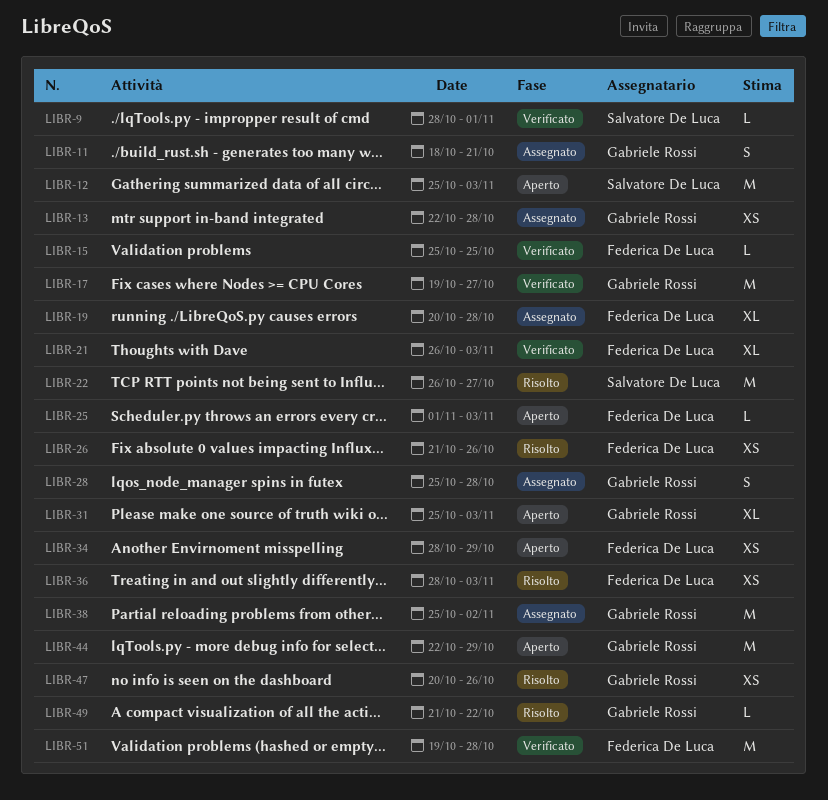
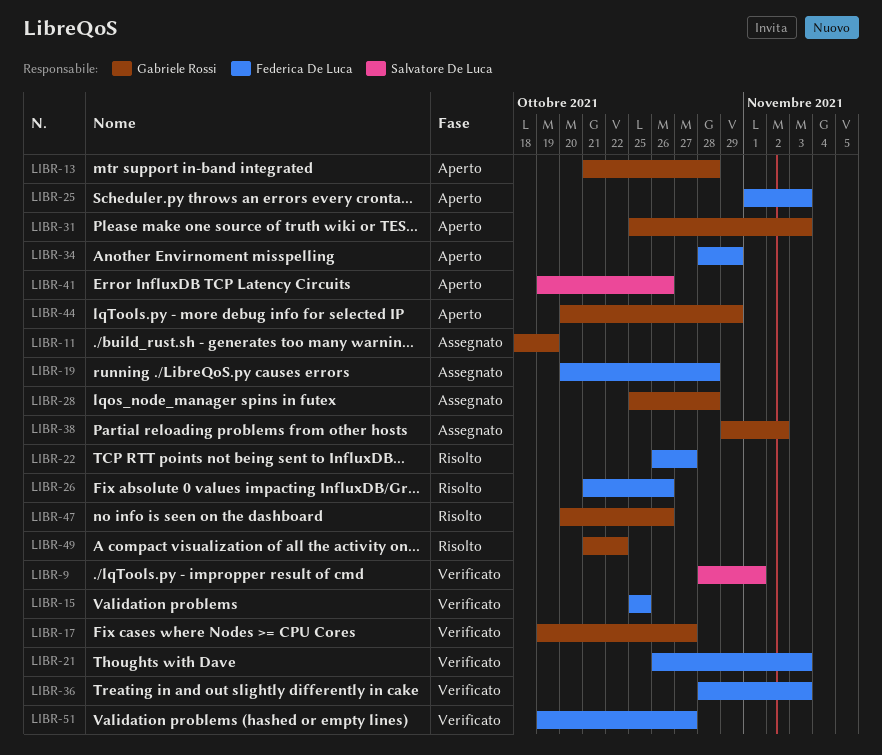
LIBR-11, due: Oct 21 -> Oct 19
LIBR-12: present -> none
LIBR-13, status: Assegnato -> Aperto
LIBR-13, start: Oct 22 -> Oct 21
LIBR-22, owner: Salvatore De Luca -> Federica De Luca
LIBR-36, status: Risolto -> Verificato
LIBR-38, start: Oct 25 -> Oct 29
LIBR-41: none -> present
LIBR-44, start: Oct 22 -> Oct 20
LIBR-51, due: Oct 28 -> Oct 27

